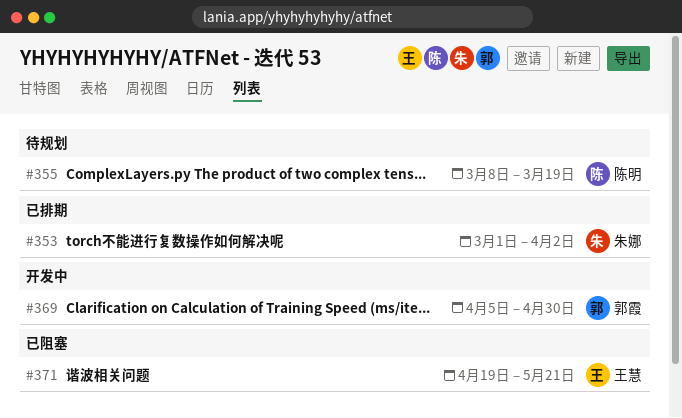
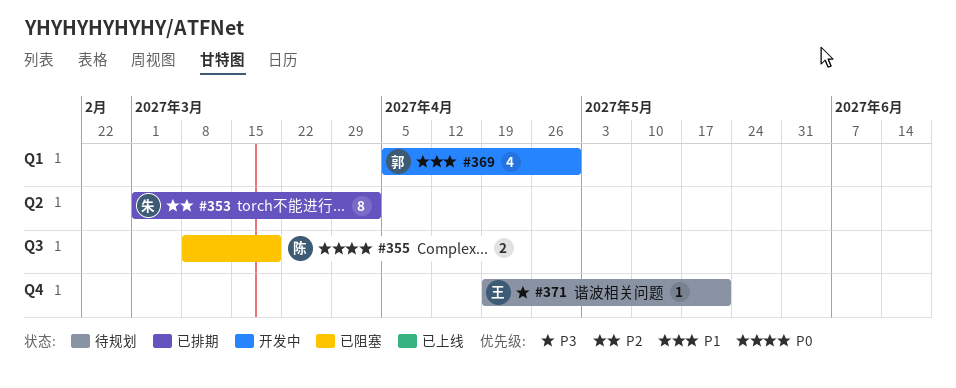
#355, status: 待规划 -> 已阻塞
#371, status: 已阻塞 -> 待规划

